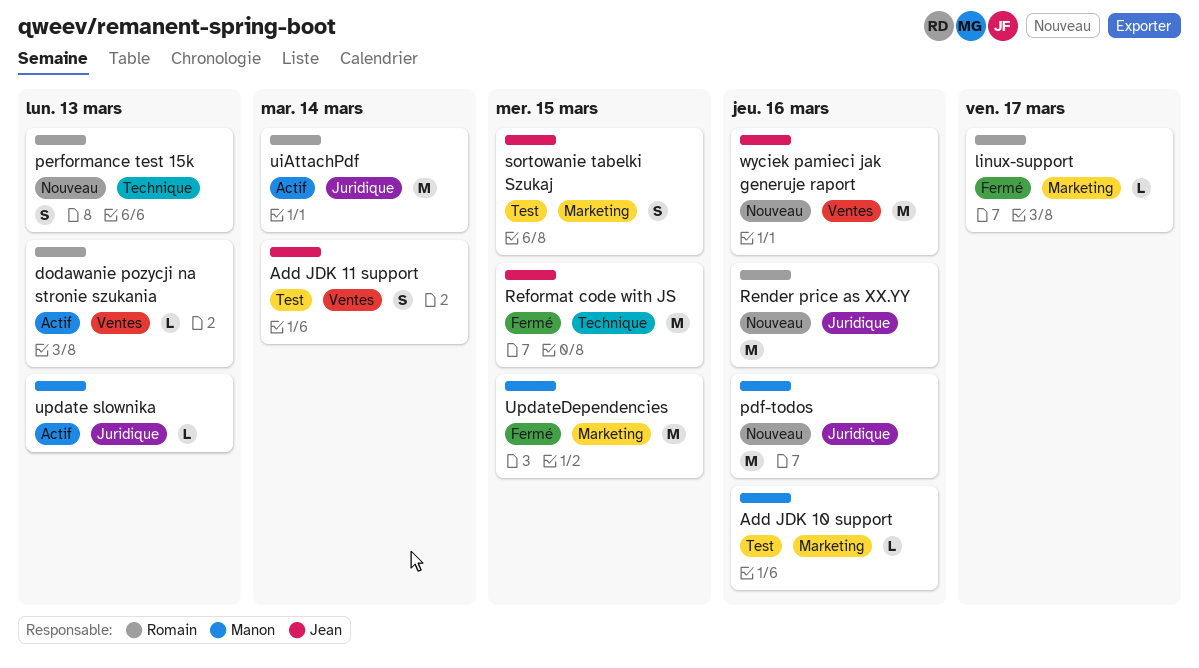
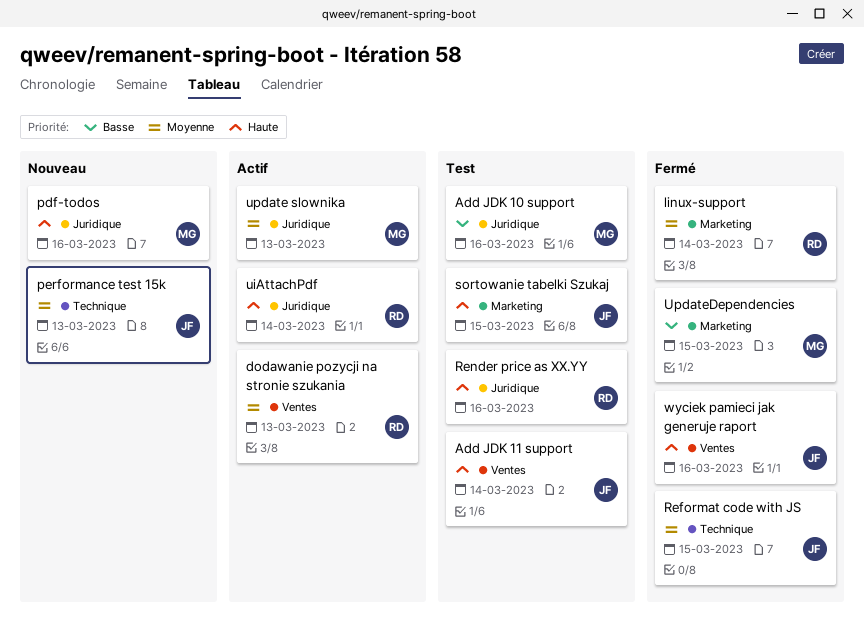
Add JDK 10 support, label: Marketing -> Juridique
linux-support, due: Mar 17 -> Mar 14
performance test 15k, owner: Romain -> Jean
Render price as XX.YY, status: Nouveau -> Test
wyciek pamieci jak generuje raport, status: Nouveau -> Fermé

